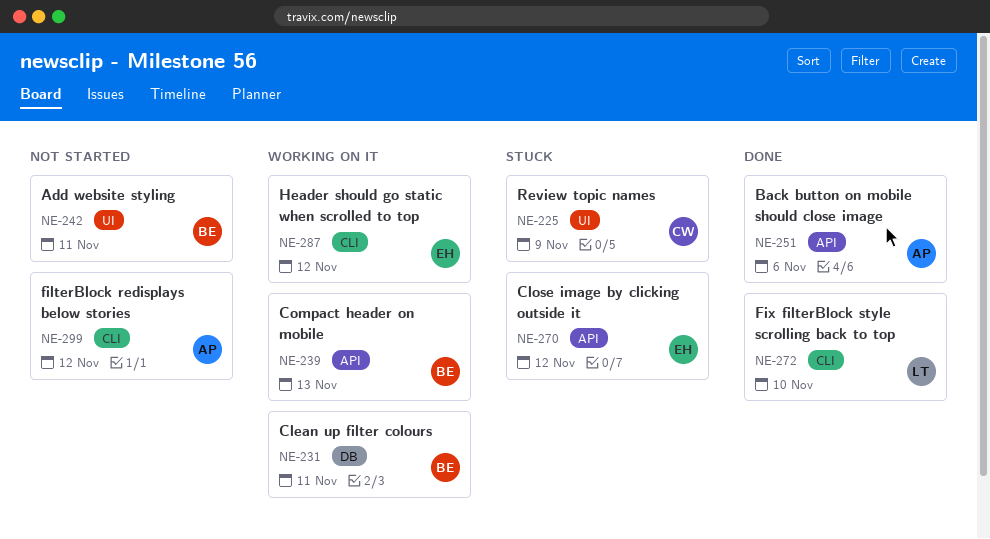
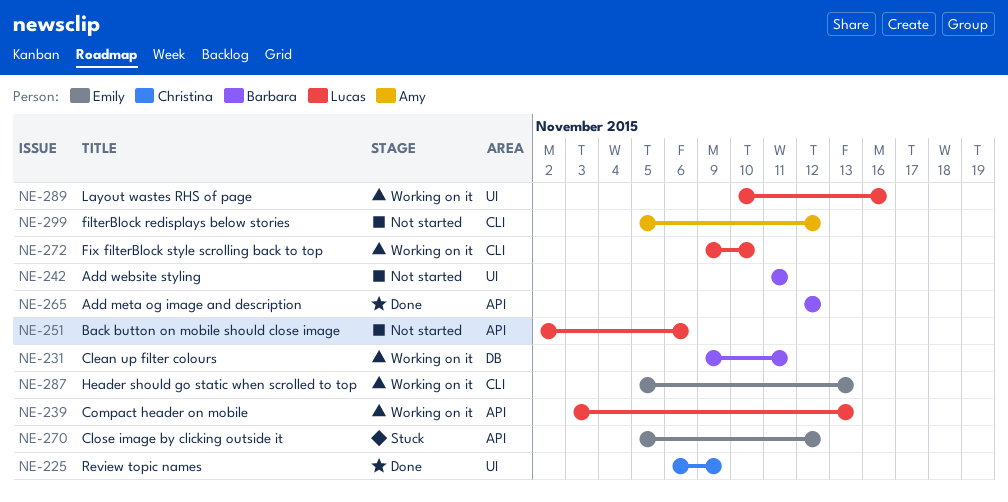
NE-225, status: Stuck -> Done
NE-239, owner: Barbara -> Lucas
NE-251, status: Done -> Not started
NE-251, owner: Amy -> Lucas
NE-265: none -> present
NE-272, status: Done -> Working on it
NE-287, due: Nov 12 -> Nov 13
NE-289: none -> present

